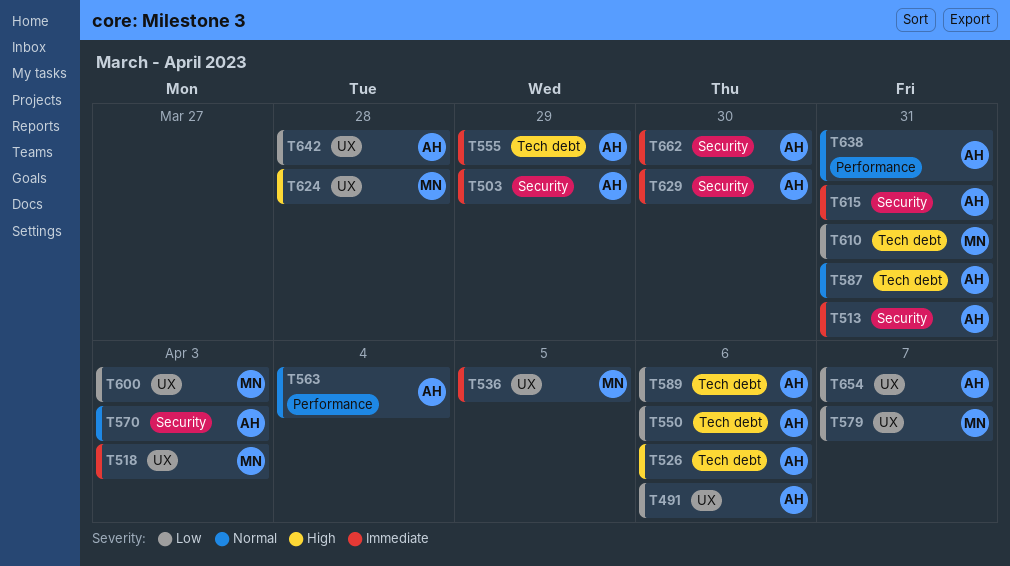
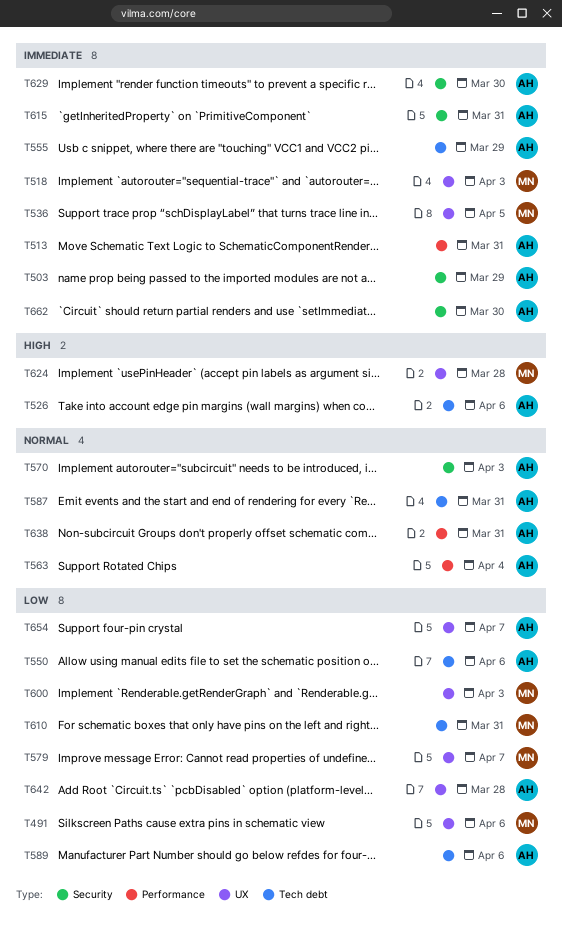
T491, owner: AH -> MN
T513, label: Security -> Performance

